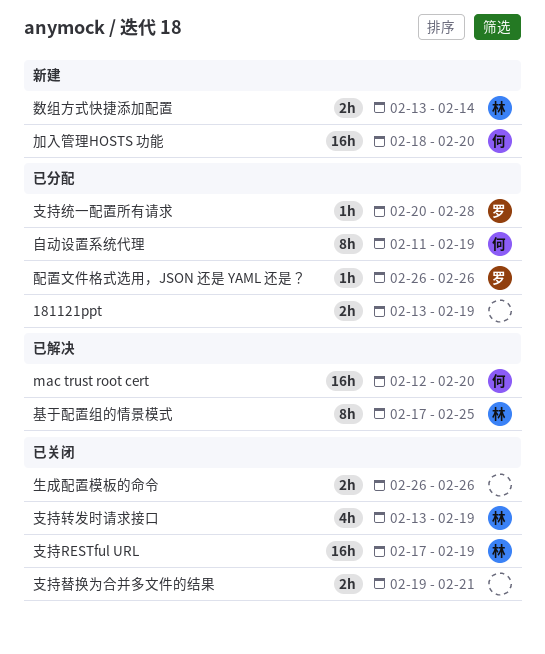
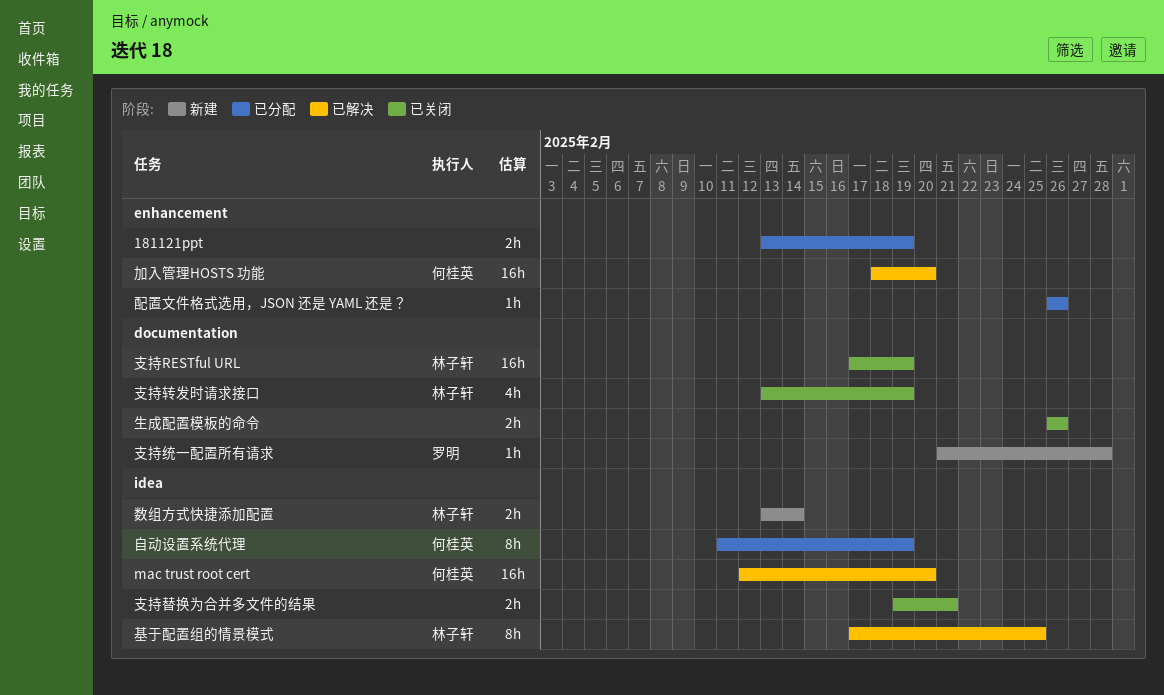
加入管理HOSTS 功能, status: 新建 -> 已解决
支持统一配置所有请求, status: 已分配 -> 新建
支持统一配置所有请求, start: Feb 20 -> Feb 21
配置文件格式选用，JSON 还是 YAML 还是？, owner: 罗明 -> none

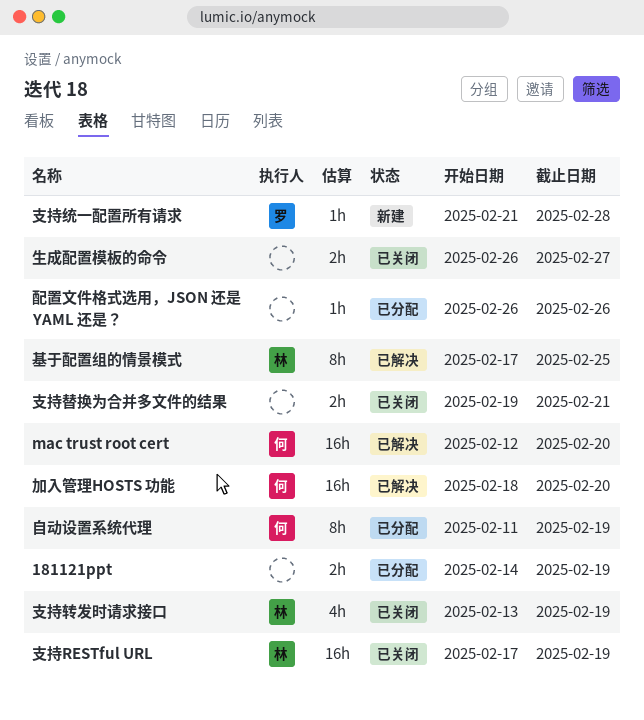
181121ppt, start: Feb 13 -> Feb 14
数组方式快捷添加配置: present -> none
生成配置模板的命令, due: Feb 26 -> Feb 27

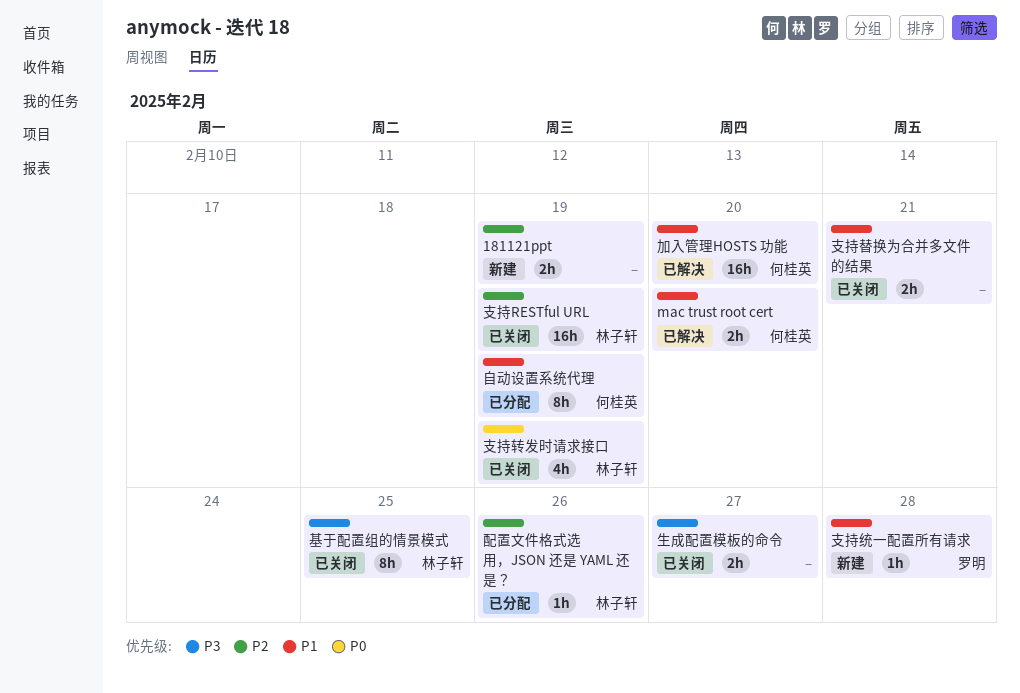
181121ppt, status: 已分配 -> 新建
mac trust root cert, estimate: 16h -> 2h
基于配置组的情景模式, status: 已解决 -> 已关闭
配置文件格式选用，JSON 还是 YAML 还是？, owner: none -> 林子轩

